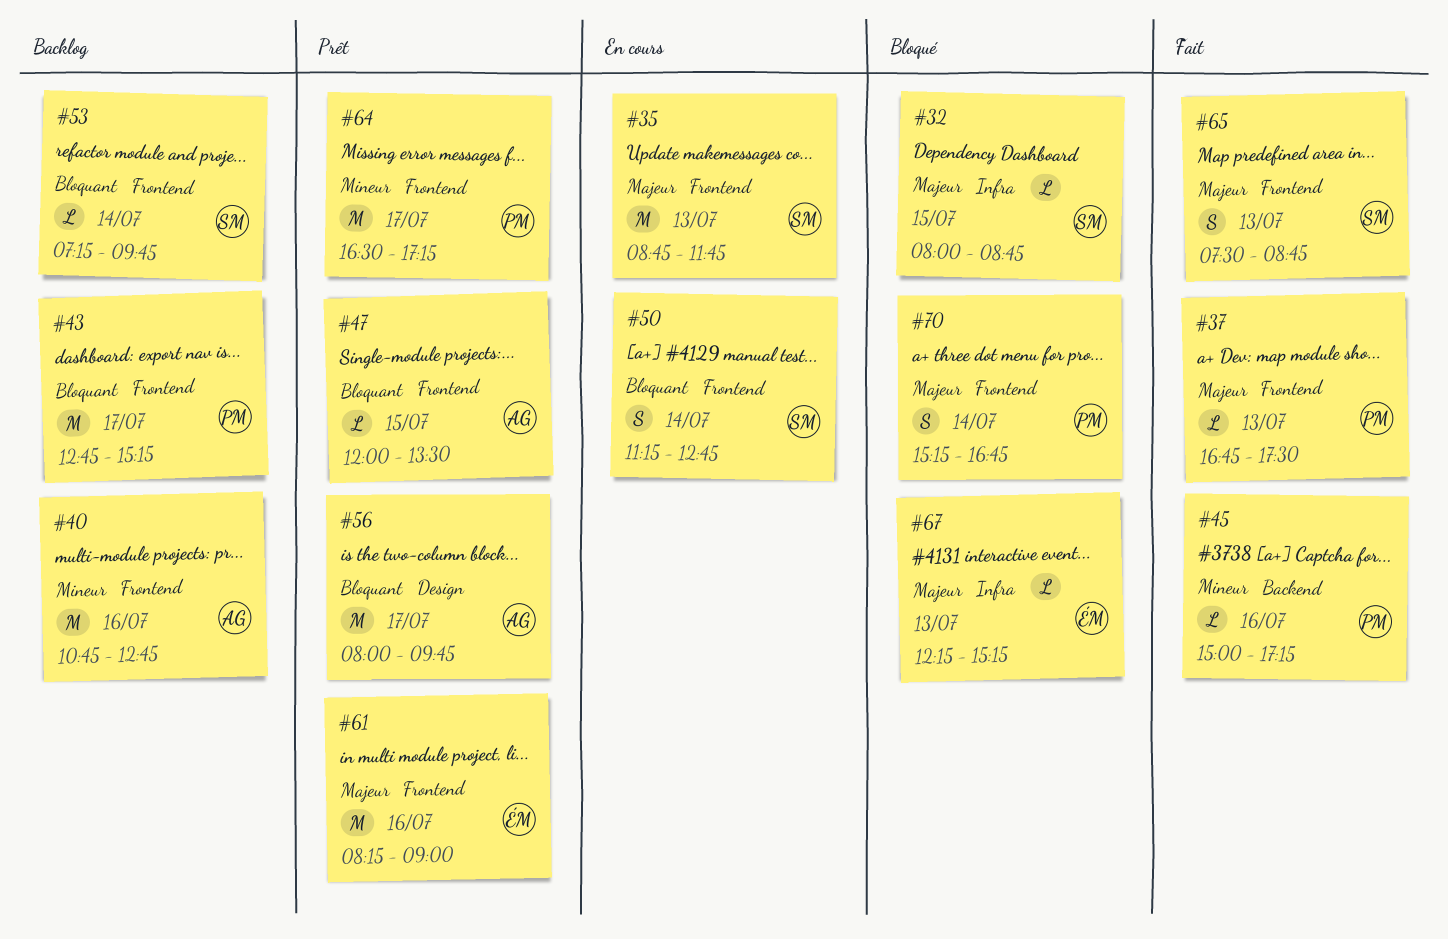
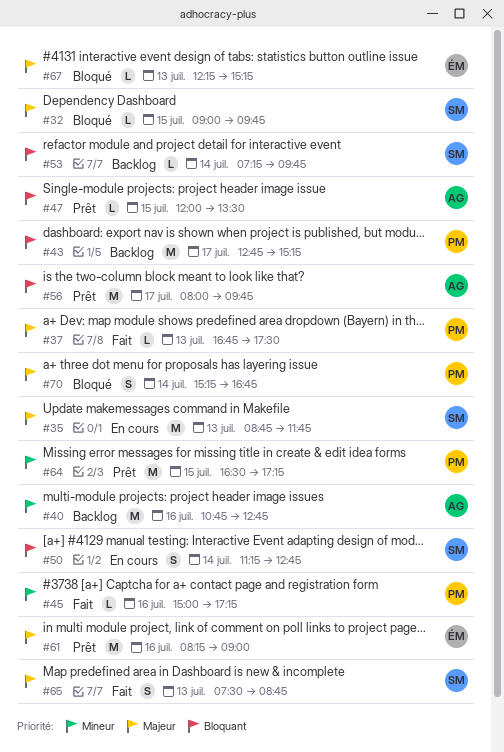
#32, begins: 08:00 -> 09:00
#32, ends: 08:45 -> 09:45
#64, day: Jul 17 -> Jul 15

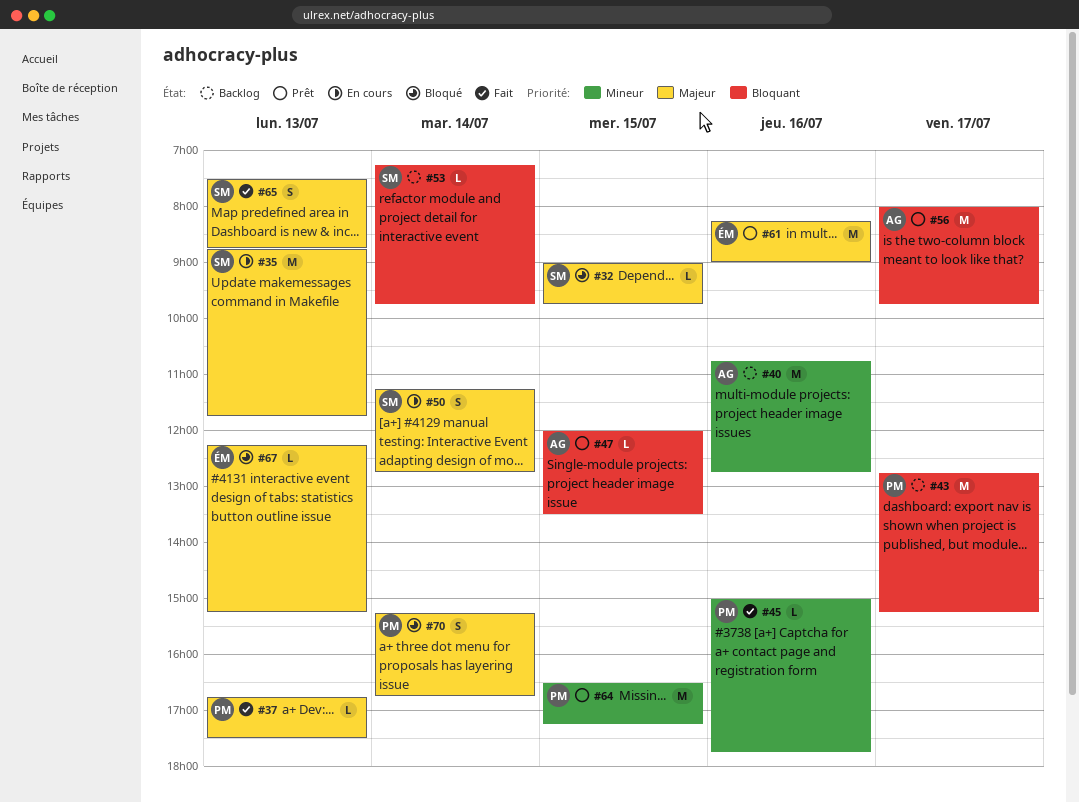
#45, ends: 17:15 -> 17:45
#50, priority: Bloquant -> Majeur

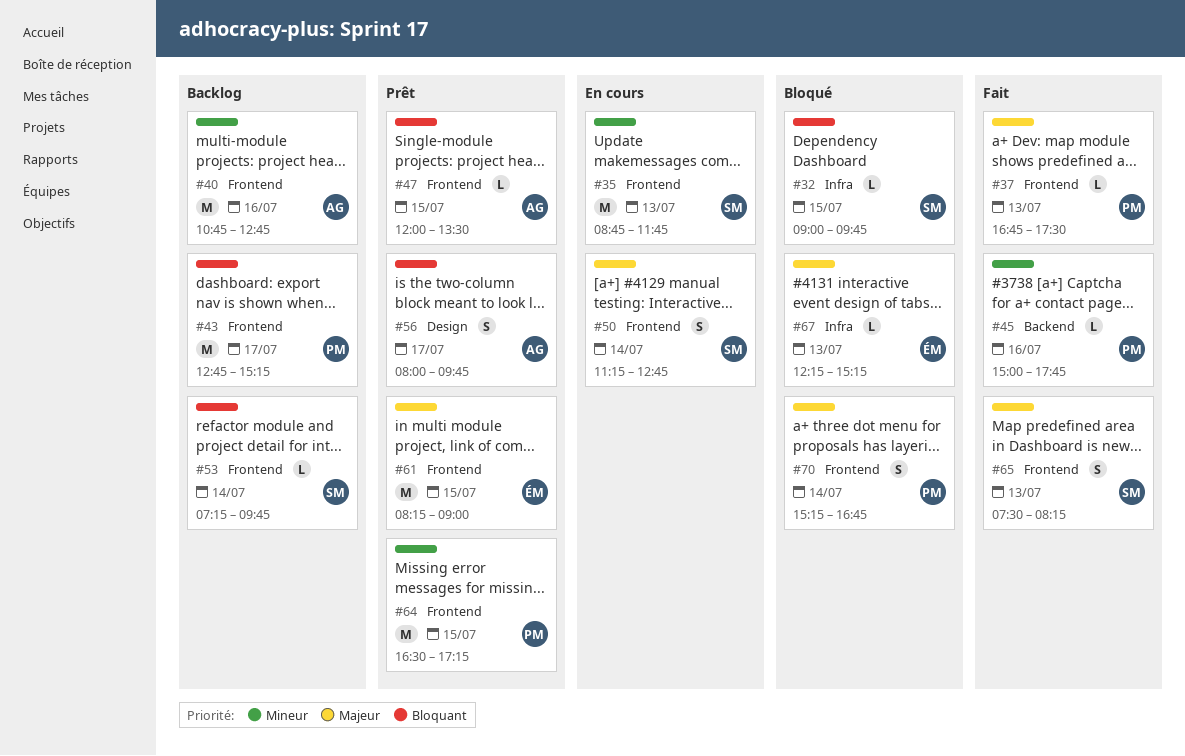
#32, priority: Majeur -> Bloquant
#35, priority: Majeur -> Mineur
#56, estimate: M -> S
#61, day: Jul 16 -> Jul 15
#65, ends: 08:45 -> 08:15

